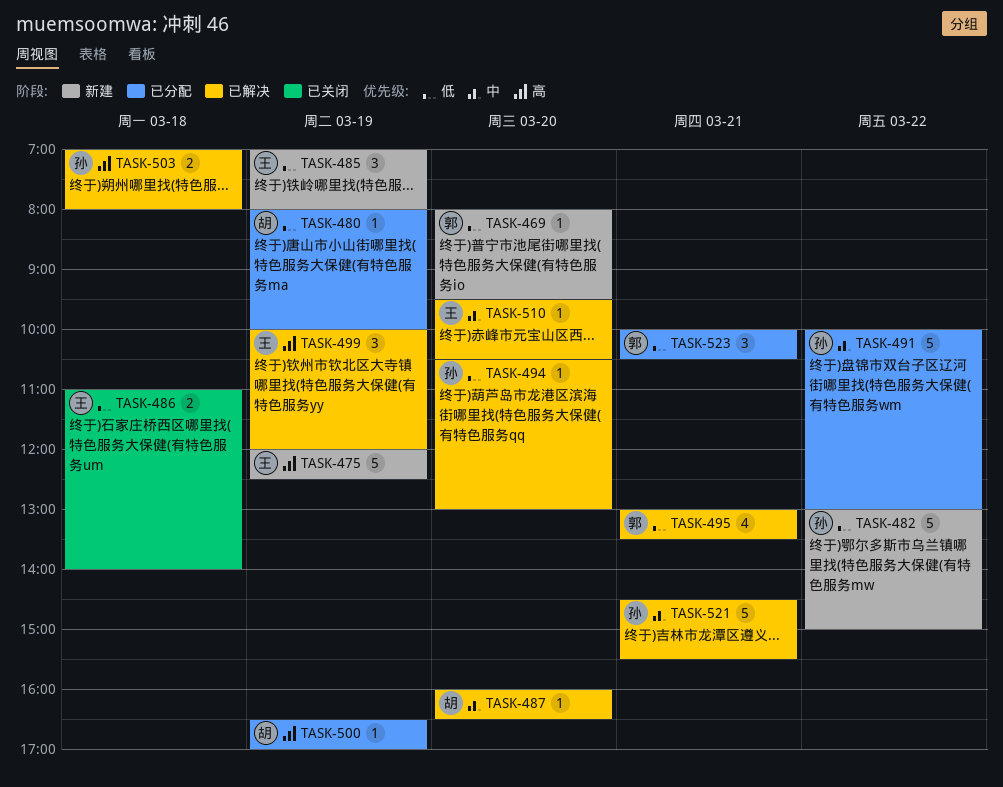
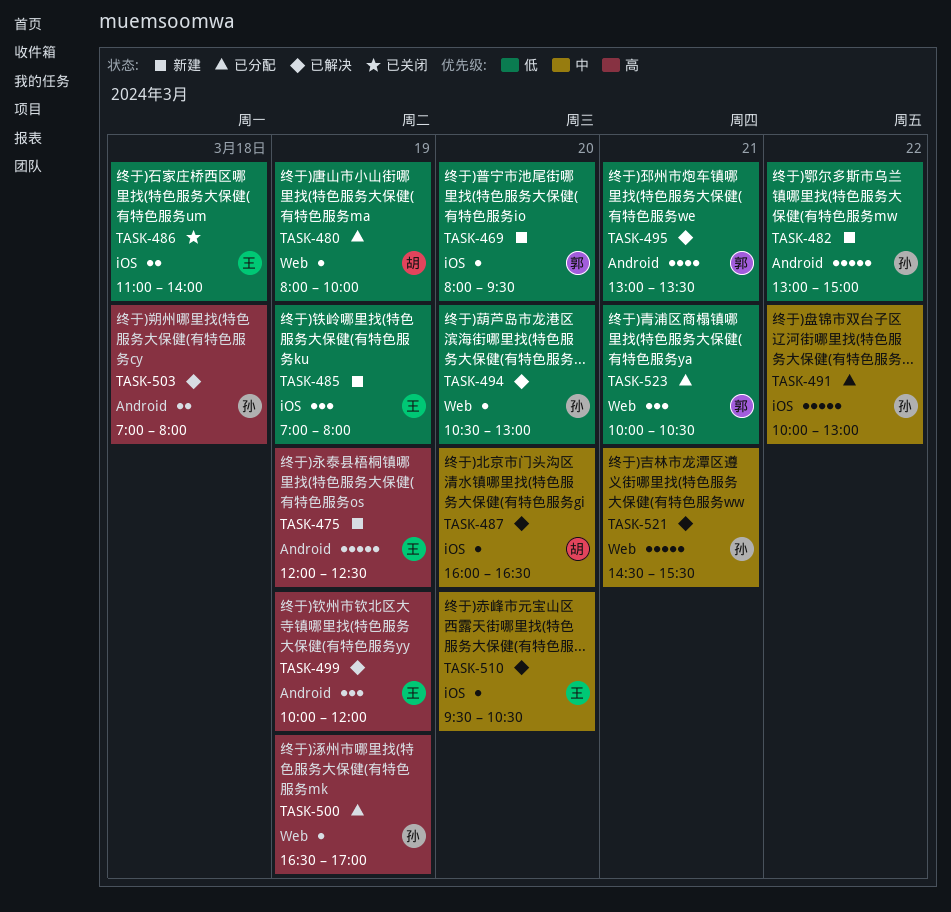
TASK-500, owner: 胡 -> 孙

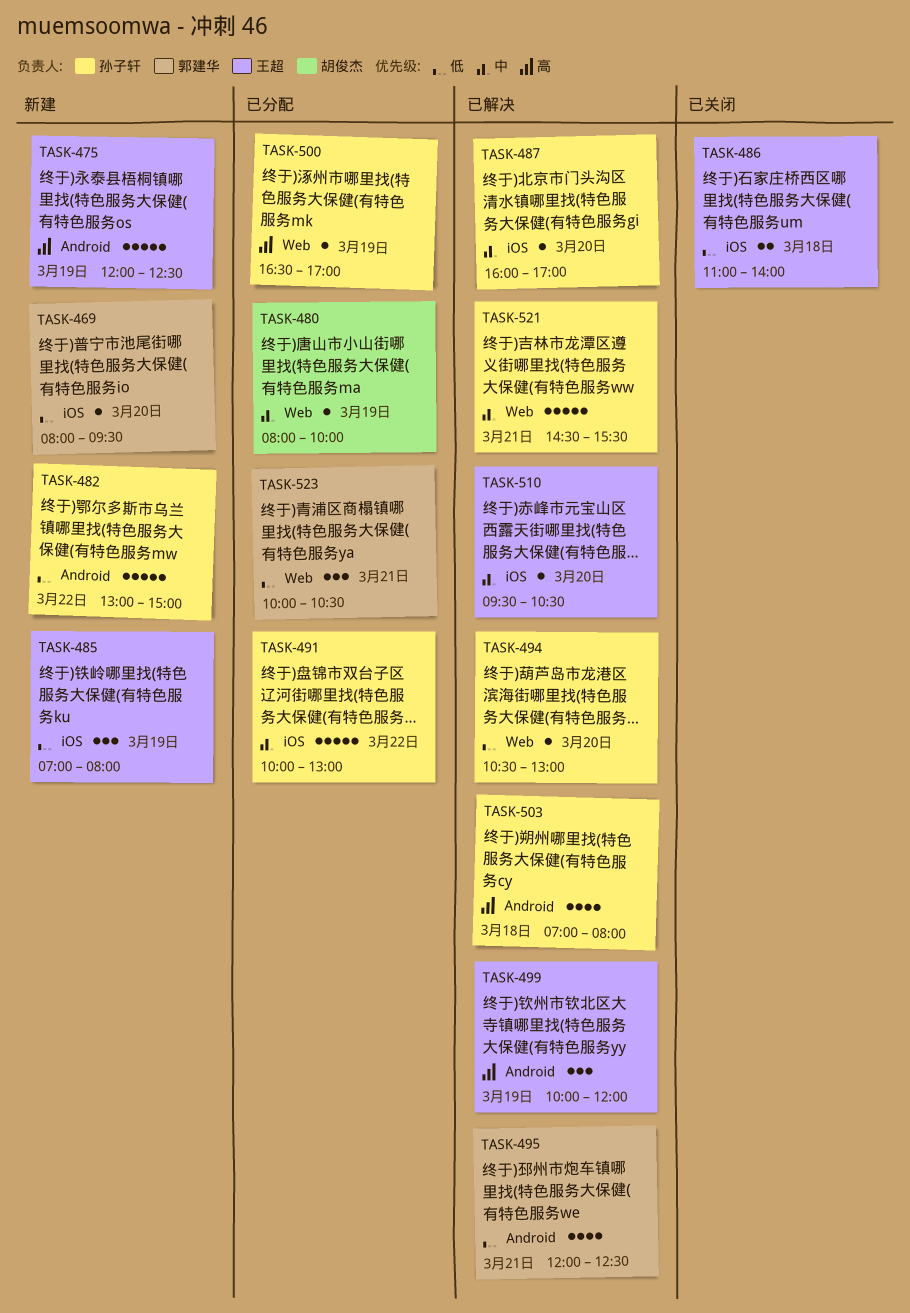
TASK-480, priority: 低 -> 中
TASK-487, owner: 胡俊杰 -> 孙子轩
TASK-487, ends: 16:30 -> 17:00
TASK-495, begins: 13:00 -> 12:00
TASK-495, ends: 13:30 -> 12:30
TASK-503, estimate: 2 -> 4

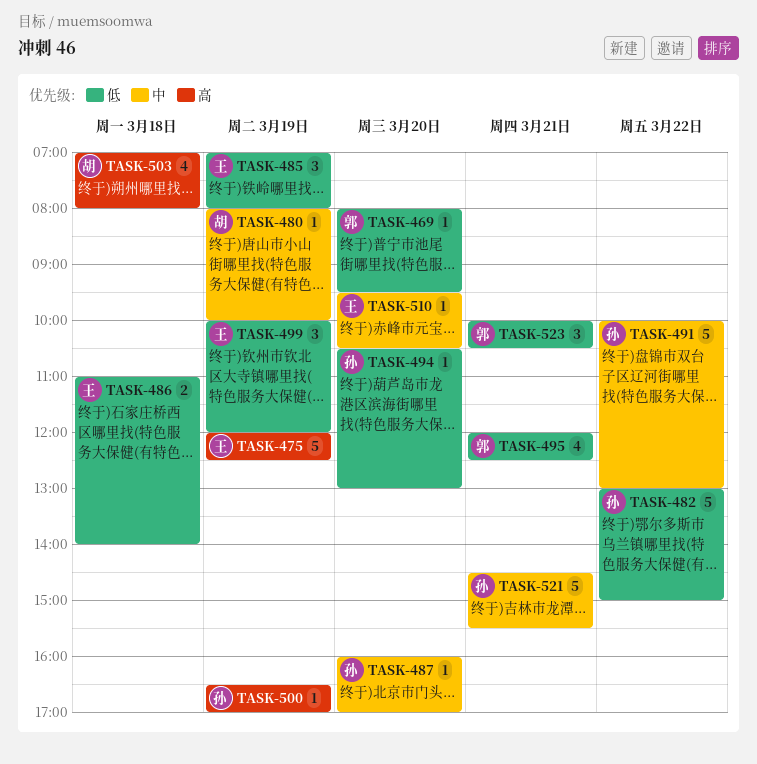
TASK-499, priority: 高 -> 低
TASK-503, owner: 孙子轩 -> 胡俊杰

